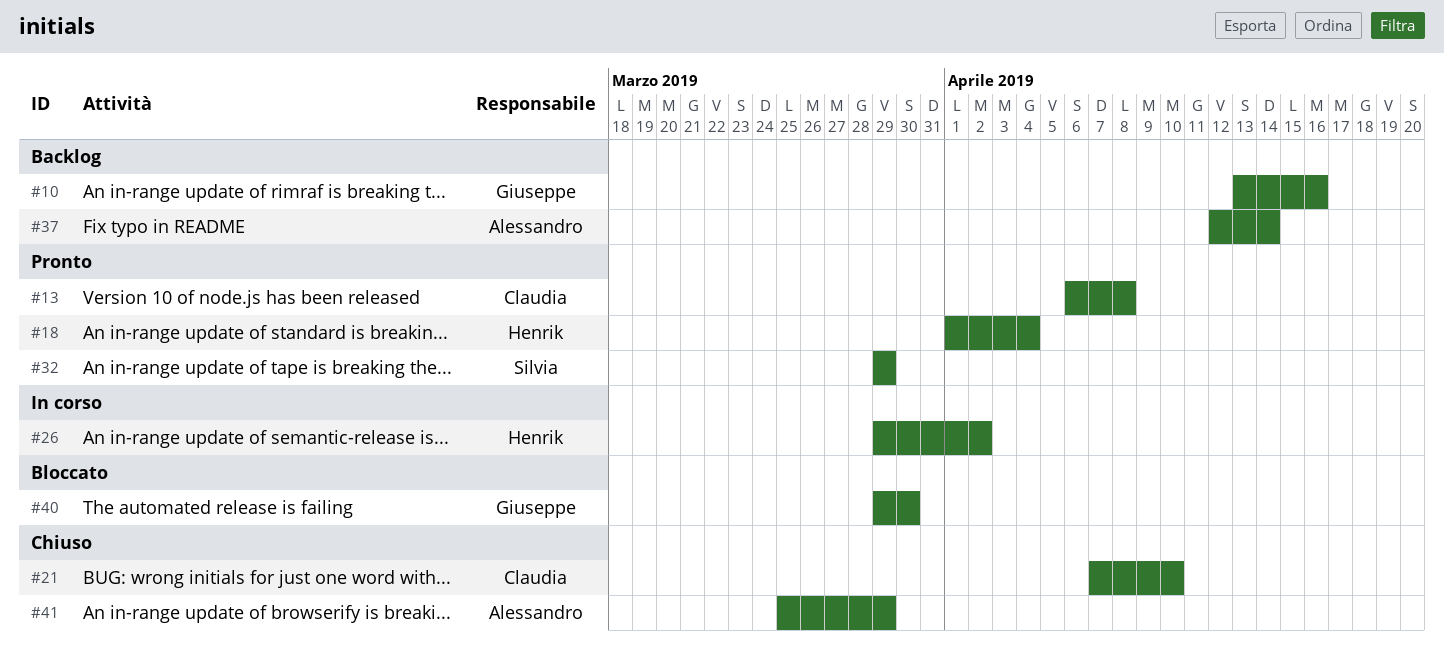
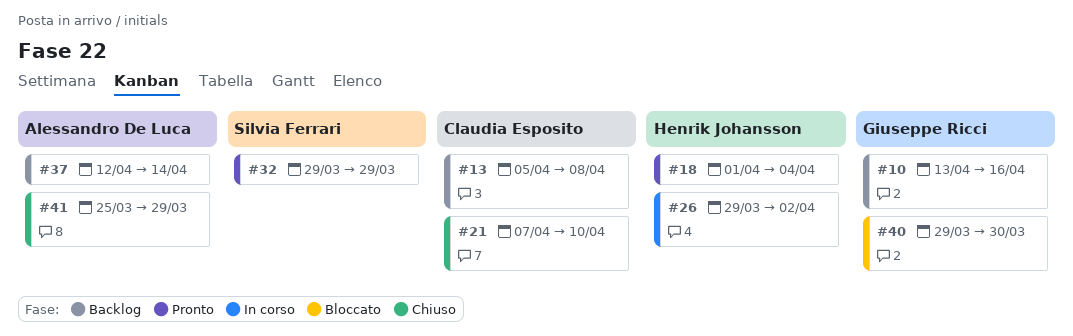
#13, status: Pronto -> Backlog
#13, start: Apr 6 -> Apr 5

